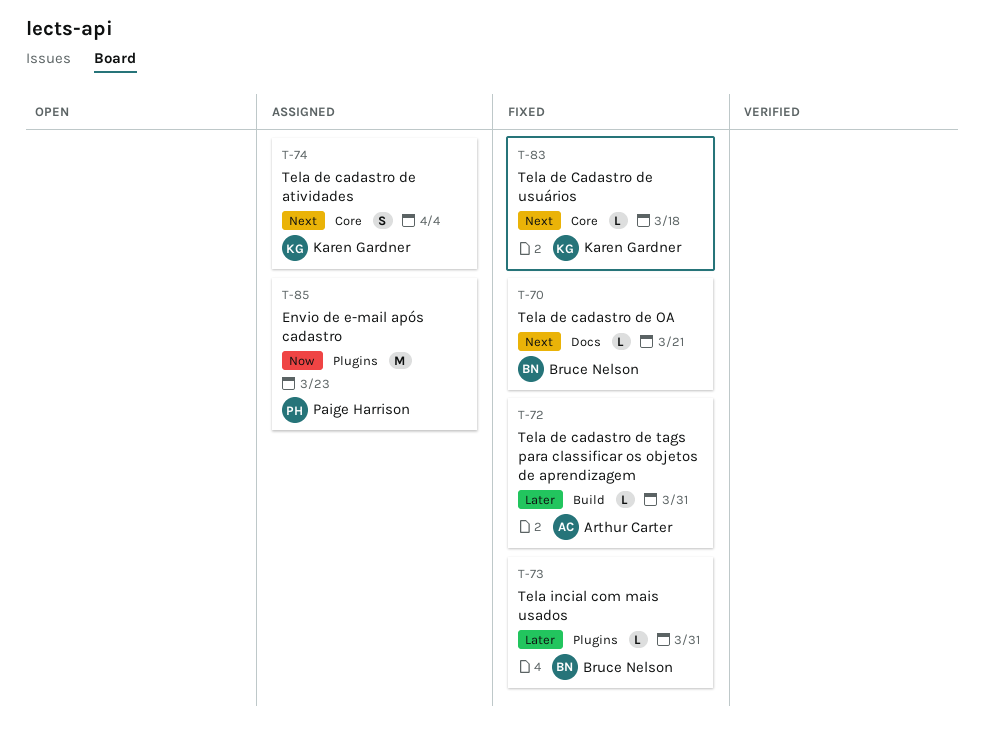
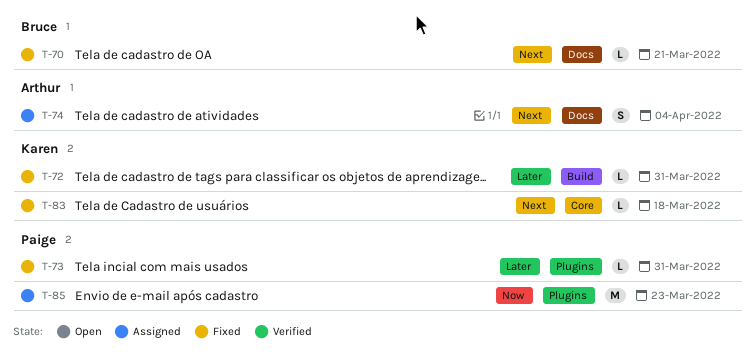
T-72, owner: Arthur Carter -> Karen Gardner
T-73, owner: Bruce Nelson -> Paige Harrison
T-74, owner: Karen Gardner -> Arthur Carter
T-74, label: Core -> Docs

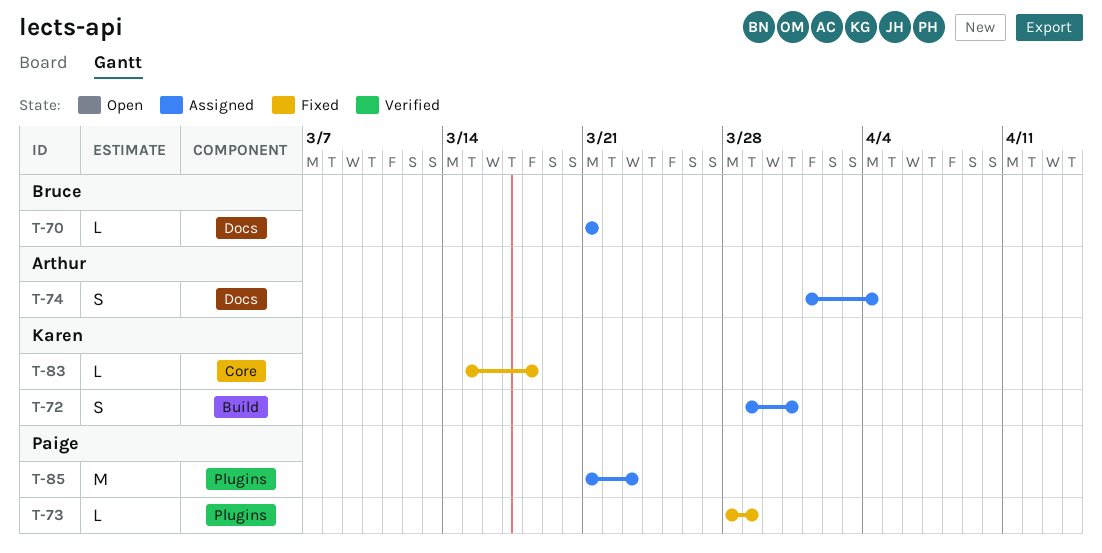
T-70, status: Fixed -> Assigned
T-72, status: Fixed -> Assigned
T-72, estimate: L -> S
T-73, due: Mar 31 -> Mar 29

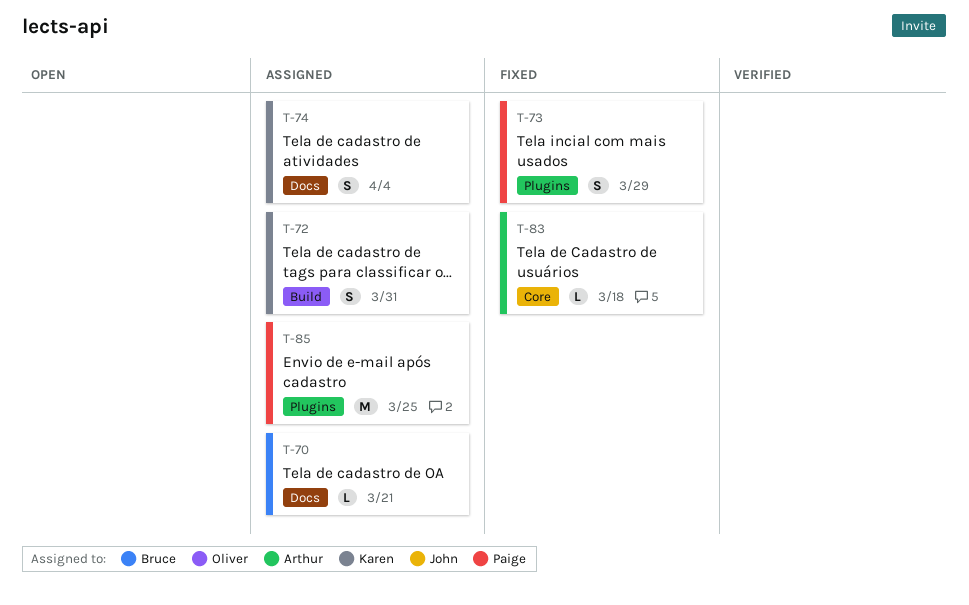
T-73, estimate: L -> S
T-74, owner: Arthur -> Karen
T-83, owner: Karen -> Arthur
T-85, due: Mar 23 -> Mar 25

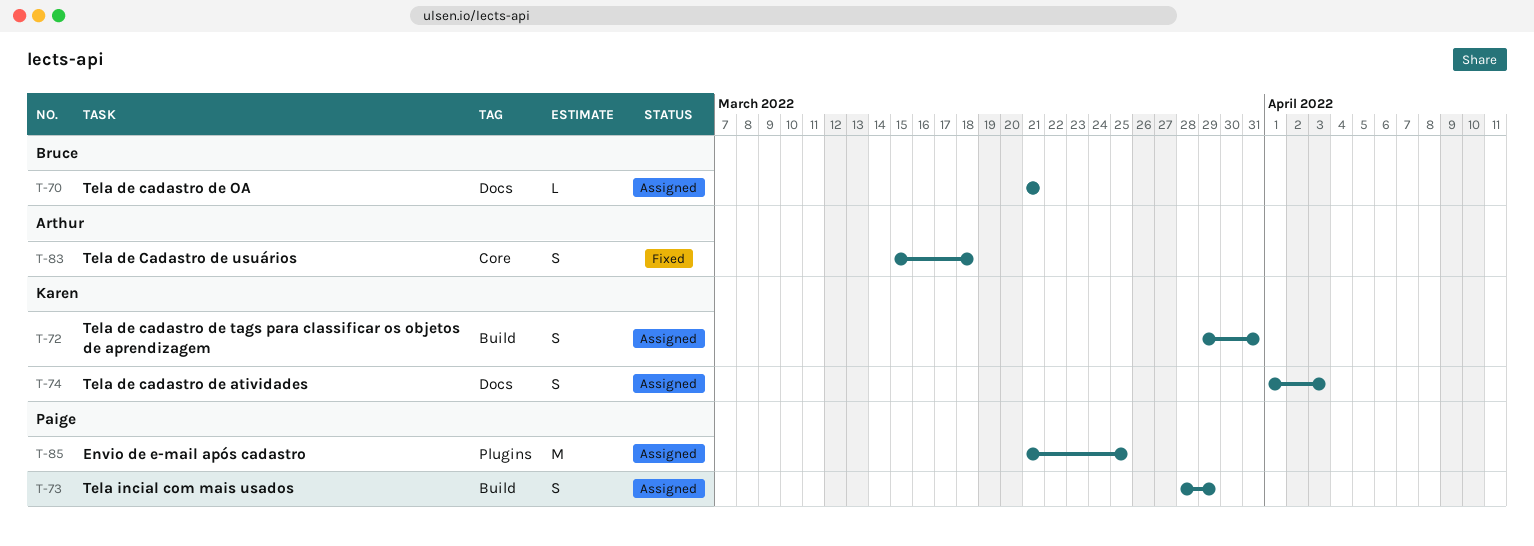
T-73, status: Fixed -> Assigned
T-73, label: Plugins -> Build
T-74, due: Apr 4 -> Apr 3
T-83, estimate: L -> S

